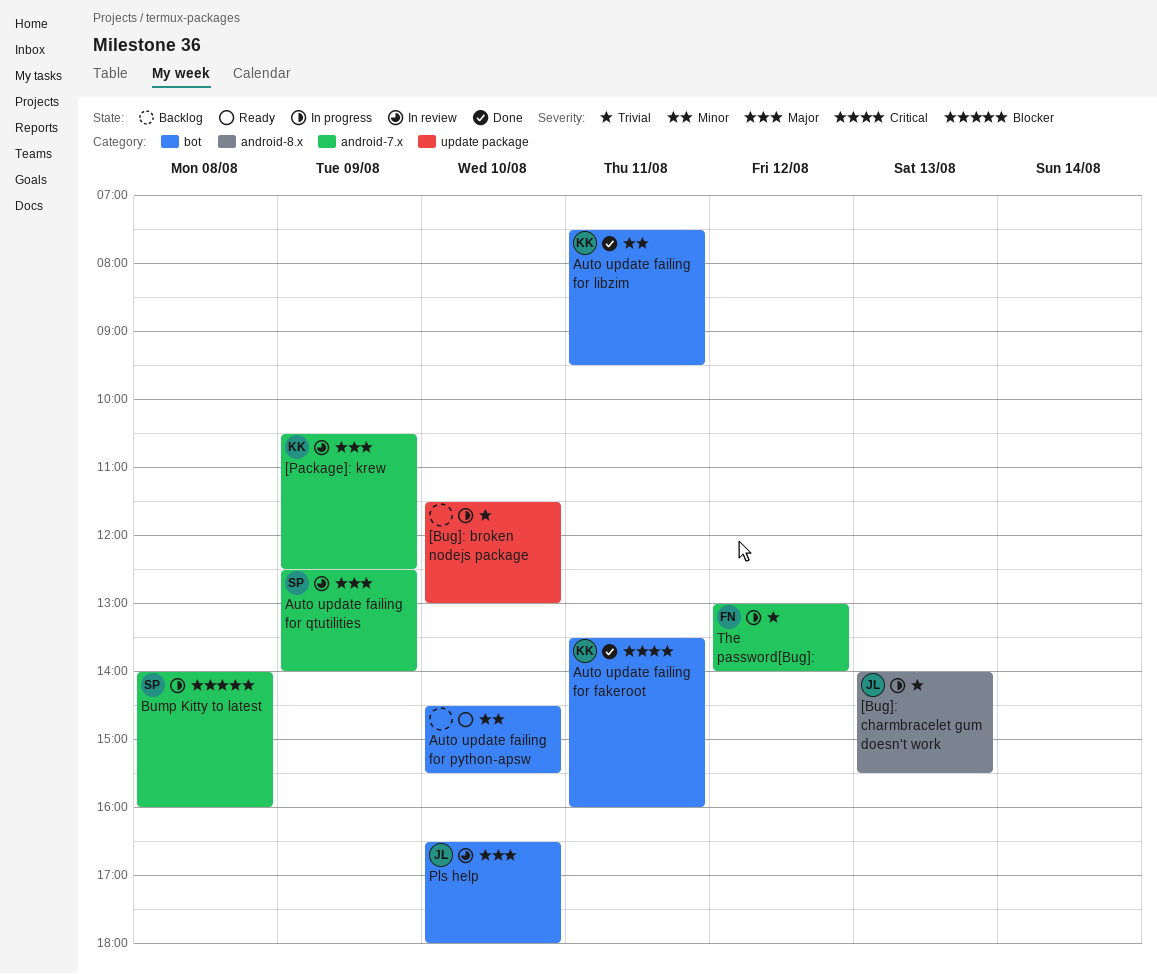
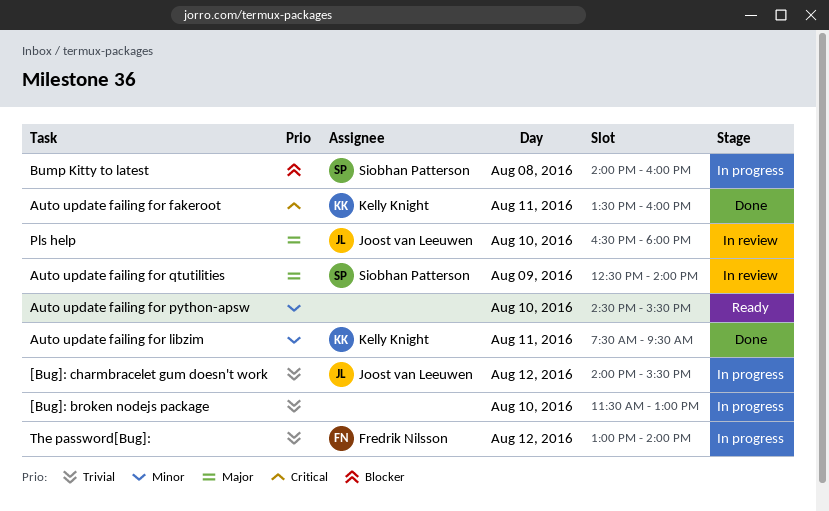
[Bug]: charmbracelet gum doesn't work, day: Aug 13 -> Aug 12
[Package]: krew: present -> none

